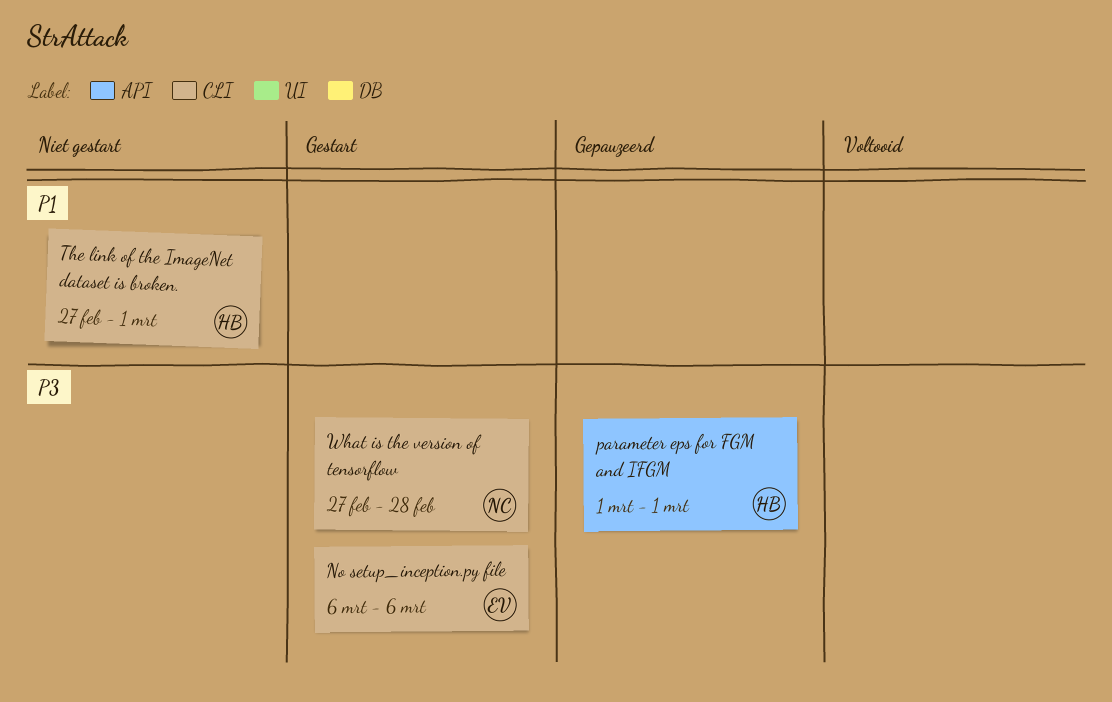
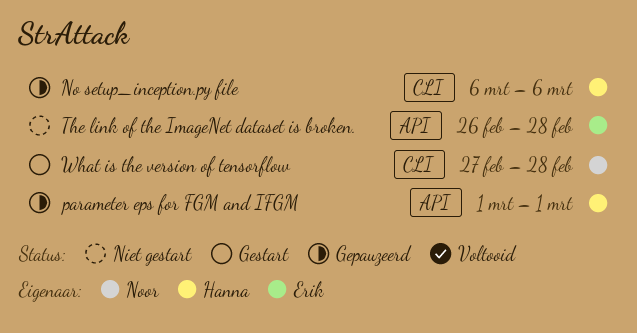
No setup_inception.py file, status: Gestart -> Gepauzeerd
No setup_inception.py file, owner: Erik -> Hanna
The link of the ImageNet dataset is broken., owner: Hanna -> Erik
The link of the ImageNet dataset is broken., label: CLI -> API
The link of the ImageNet dataset is broken., start: Feb 27 -> Feb 26
The link of the ImageNet dataset is broken., due: Mar 1 -> Feb 28

